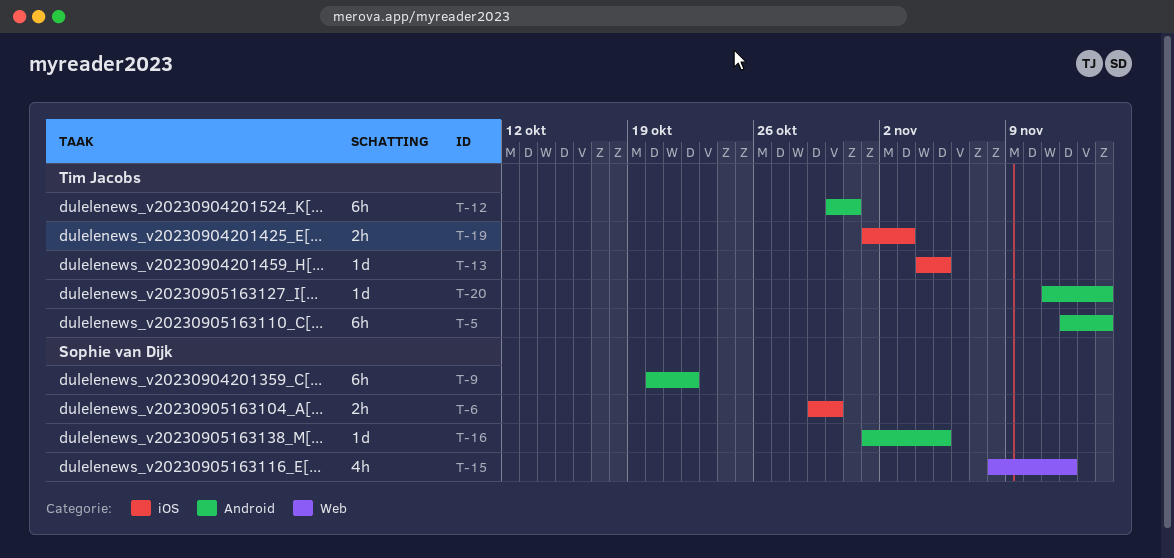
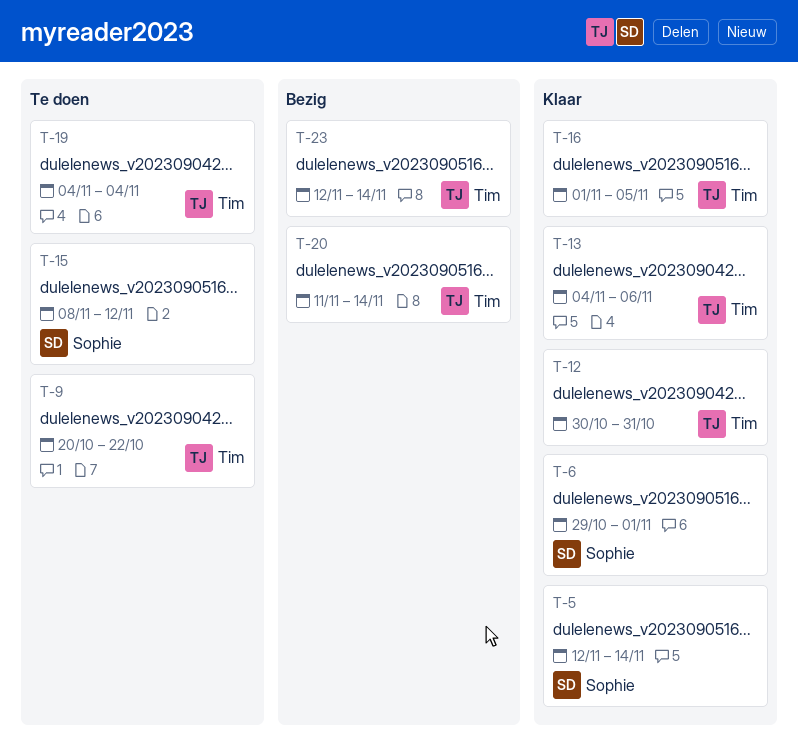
T-5, owner: Tim Jacobs -> Sophie van Dijk
T-6, due: Oct 30 -> Nov 1
T-9, owner: Sophie van Dijk -> Tim Jacobs
T-13, due: Nov 5 -> Nov 6
T-16, owner: Sophie van Dijk -> Tim Jacobs
T-19, start: Nov 1 -> Nov 4
T-19, due: Nov 3 -> Nov 4
T-23: none -> present

